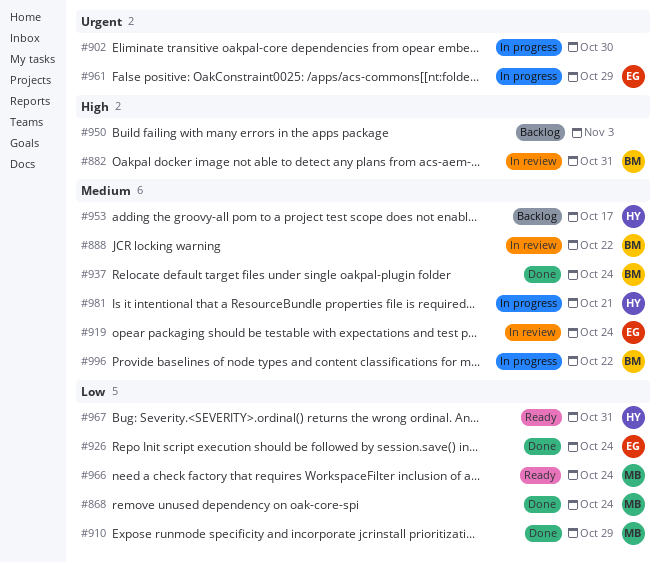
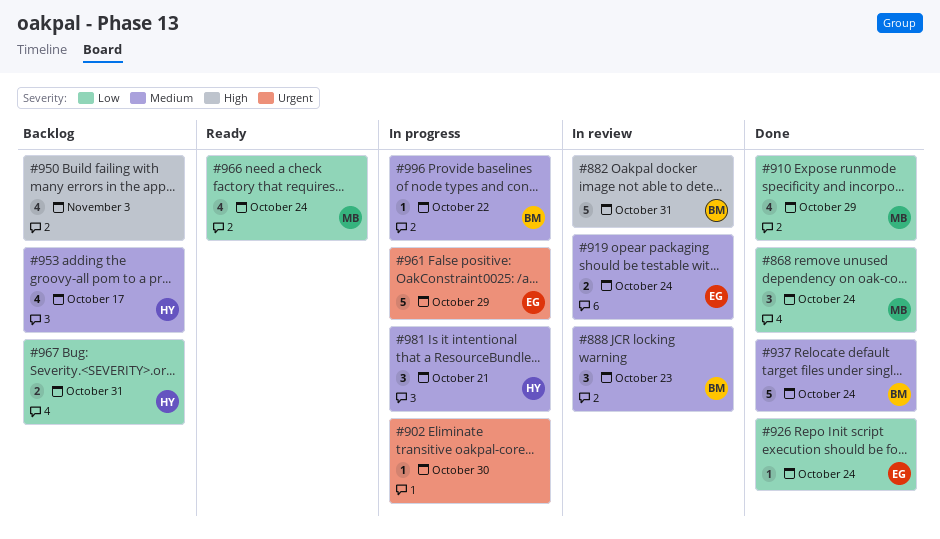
#888, due: Oct 22 -> Oct 23
#967, status: Ready -> Backlog

